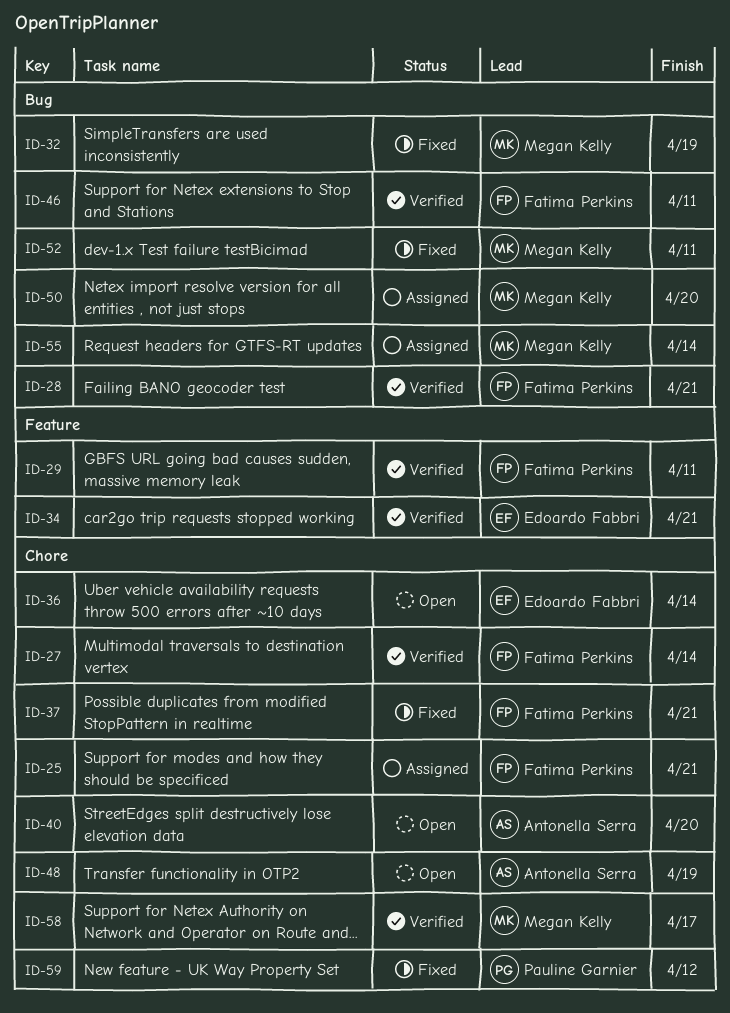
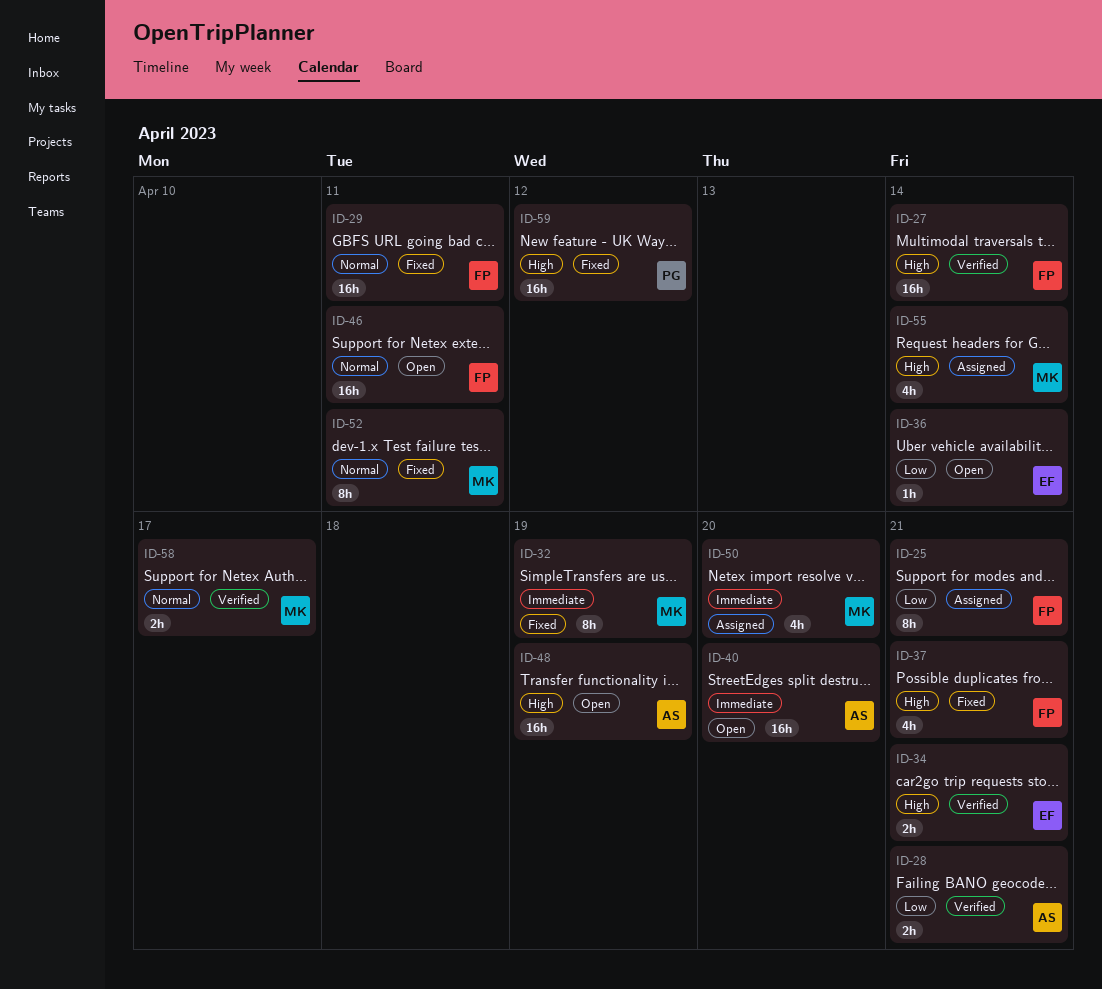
ID-28, owner: Fatima Perkins -> Antonella Serra
ID-29, status: Verified -> Fixed
ID-46, status: Verified -> Open

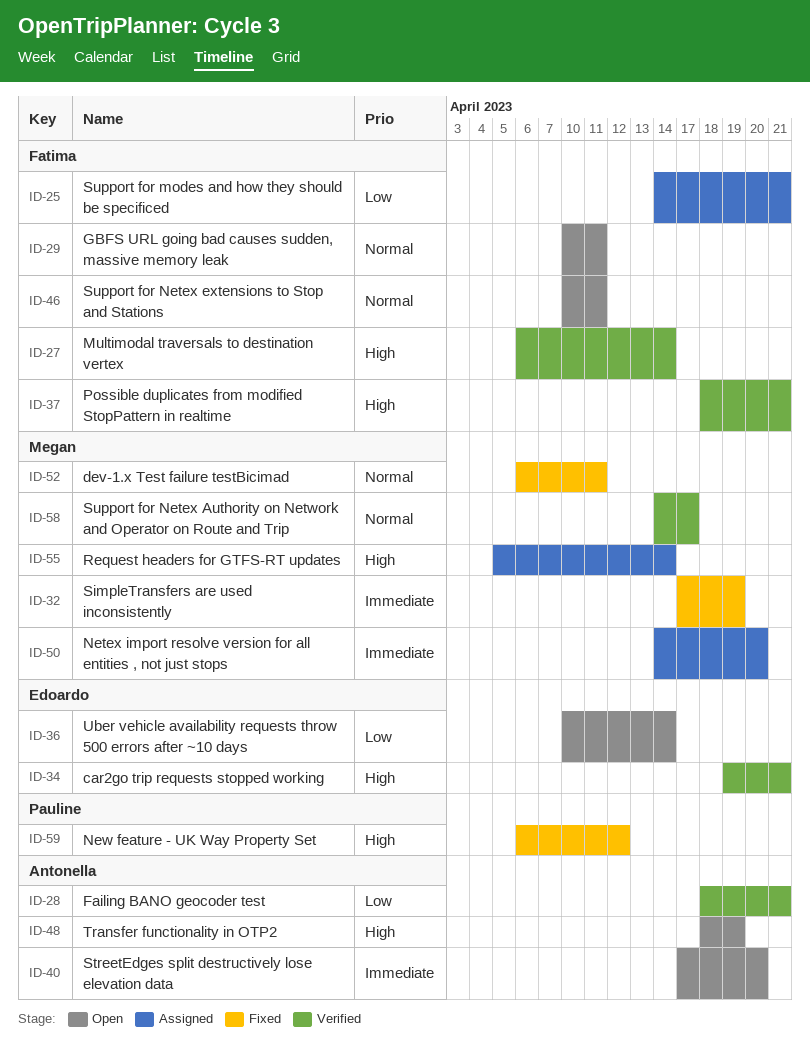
ID-29, status: Fixed -> Open
ID-37, status: Fixed -> Verified

